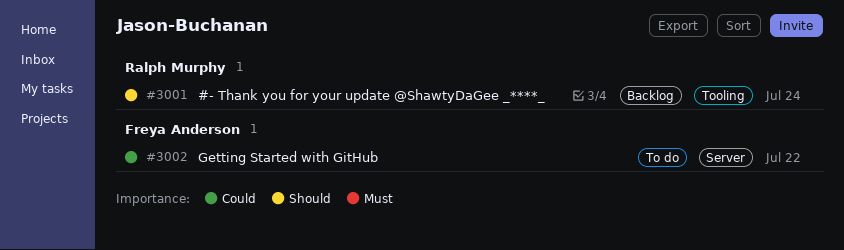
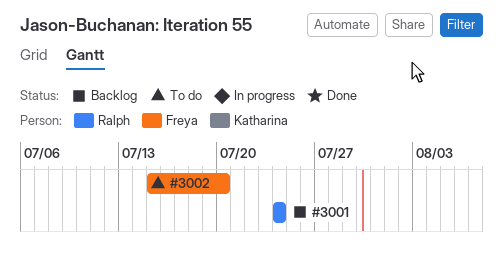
#3002, due: Jul 22 -> Jul 20

